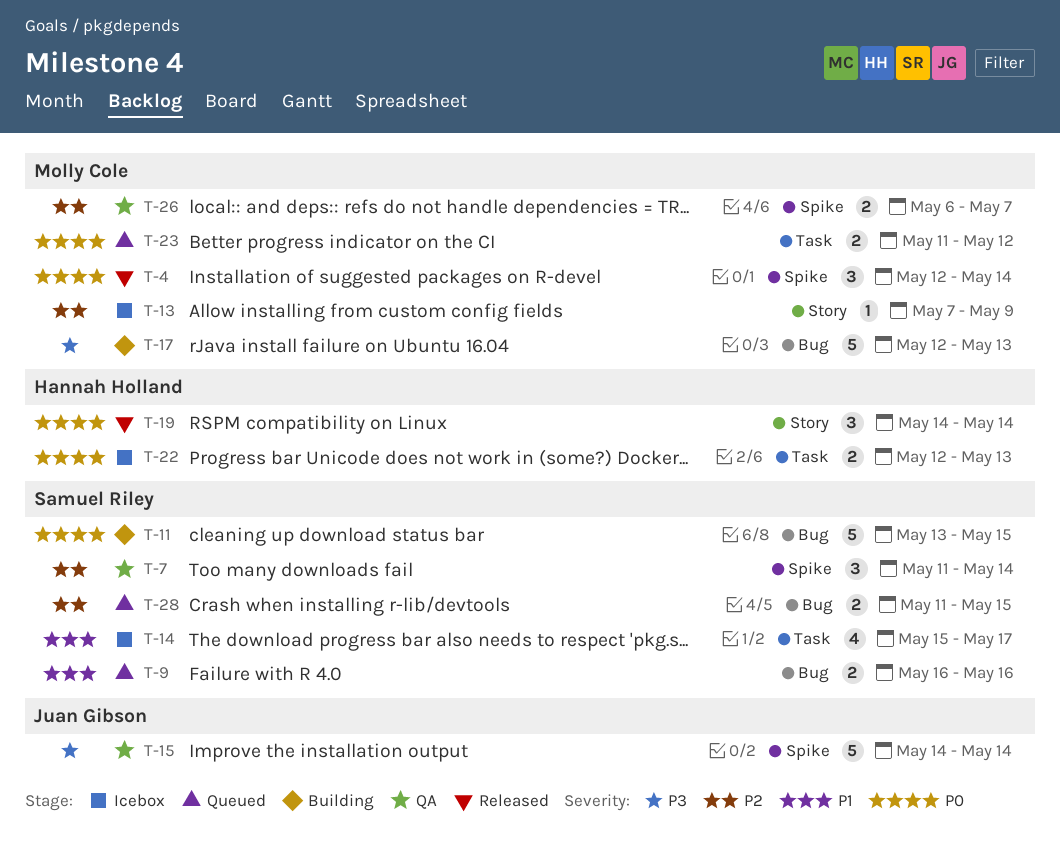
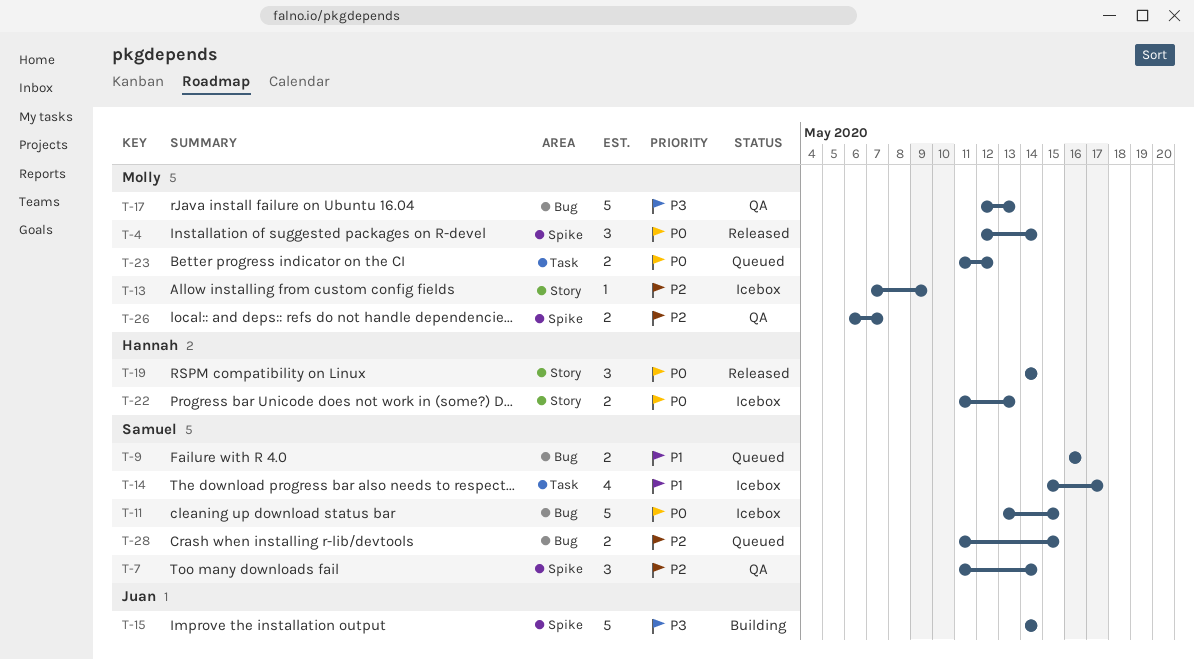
T-11, status: Building -> Icebox
T-15, status: QA -> Building
T-17, status: Building -> QA
T-22, label: Task -> Story
T-22, start: May 12 -> May 11

